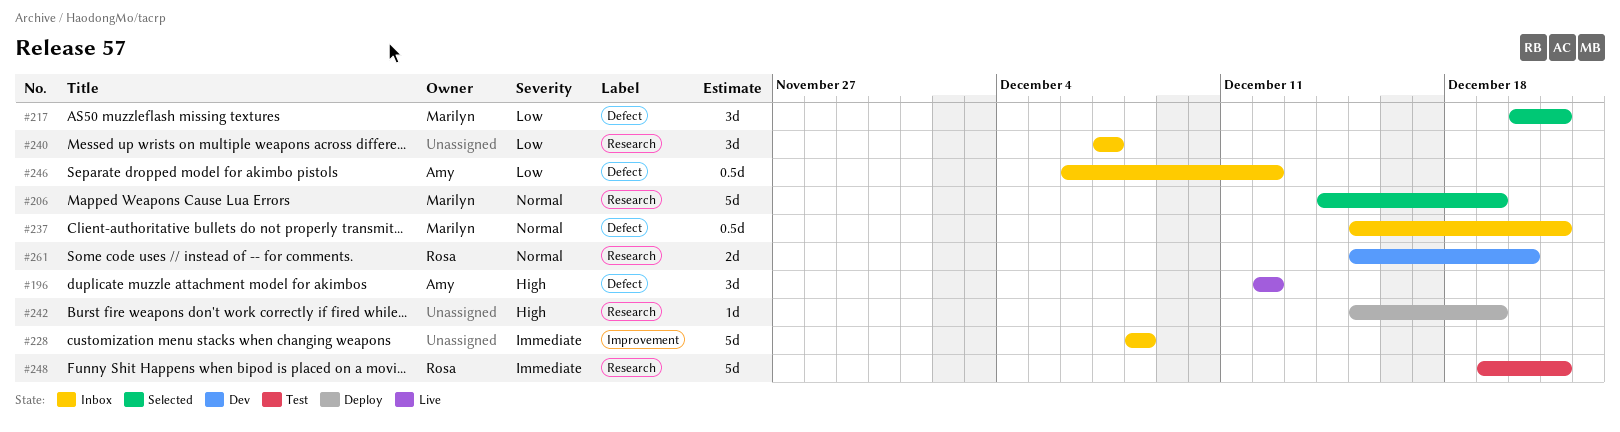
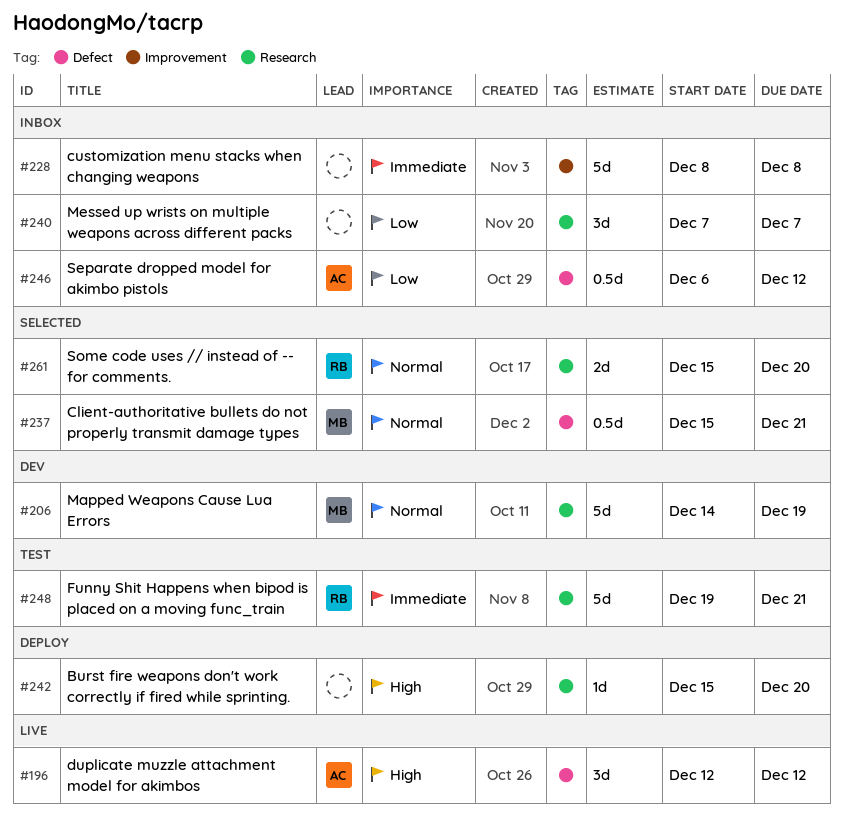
#206, status: Selected -> Dev
#217: present -> none
#237, status: Inbox -> Selected
#242, due: Dec 19 -> Dec 20
#261, status: Dev -> Selected

